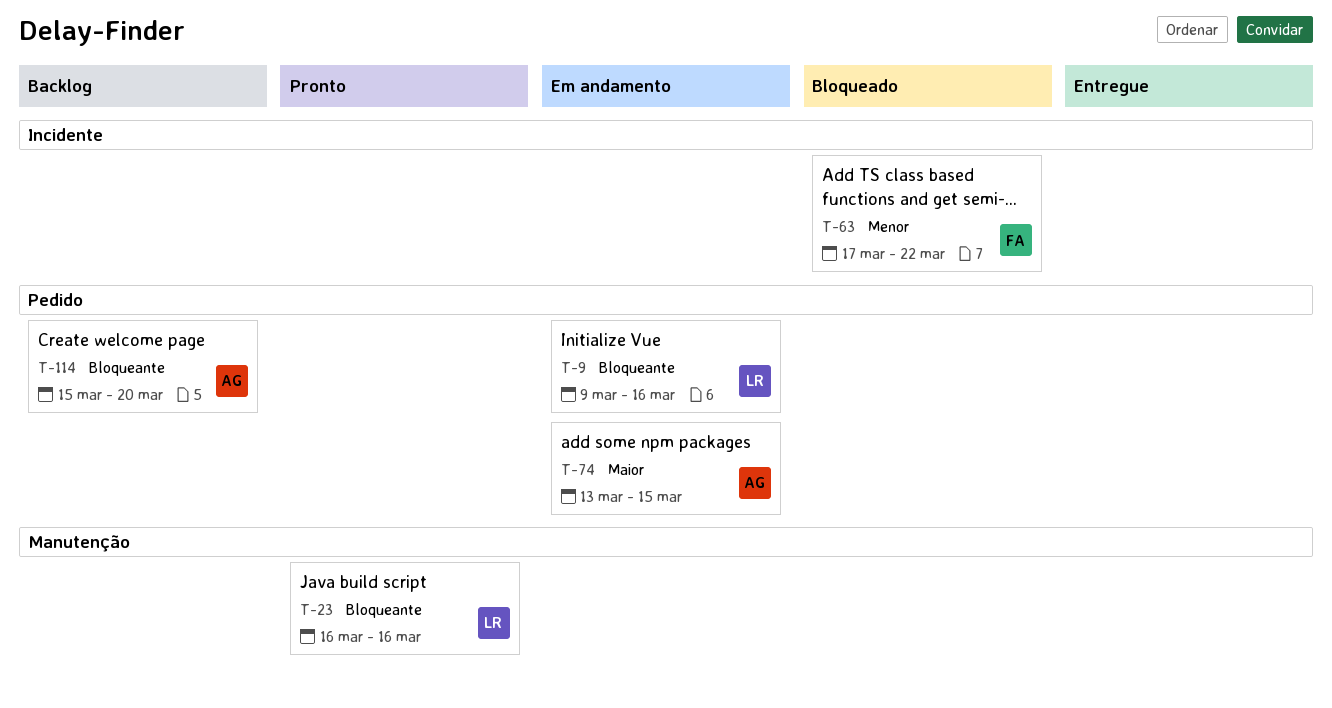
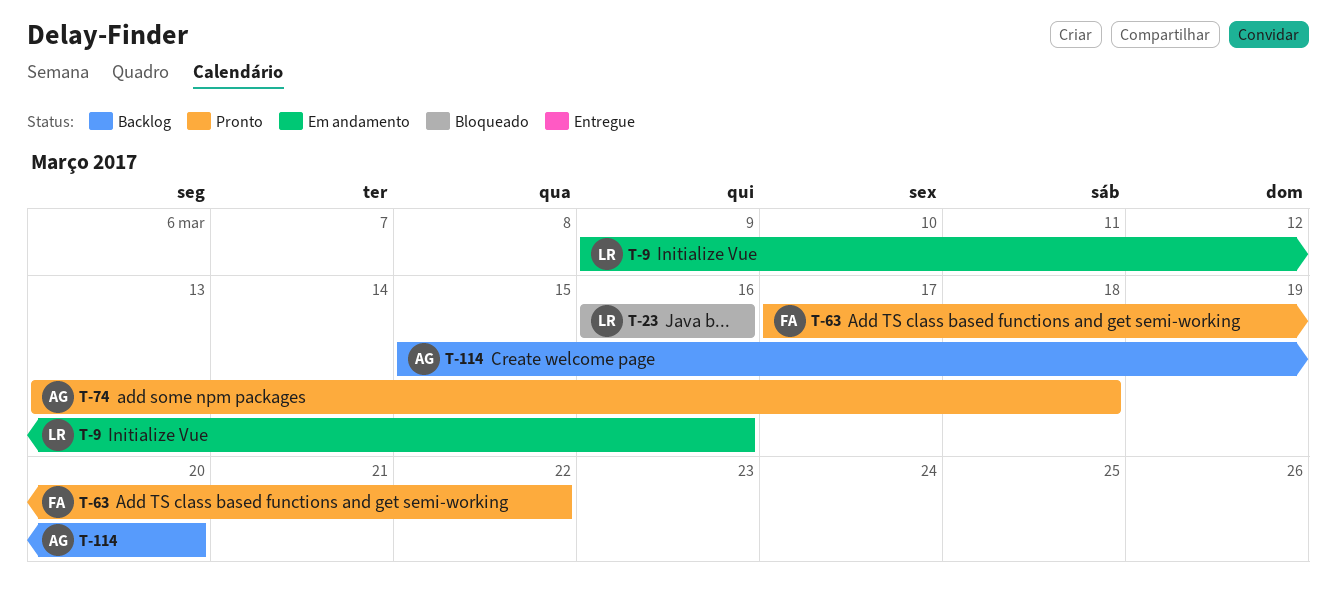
T-23, status: Pronto -> Bloqueado
T-63, status: Bloqueado -> Pronto
T-74, status: Em andamento -> Pronto
T-74, due: Mar 15 -> Mar 18

